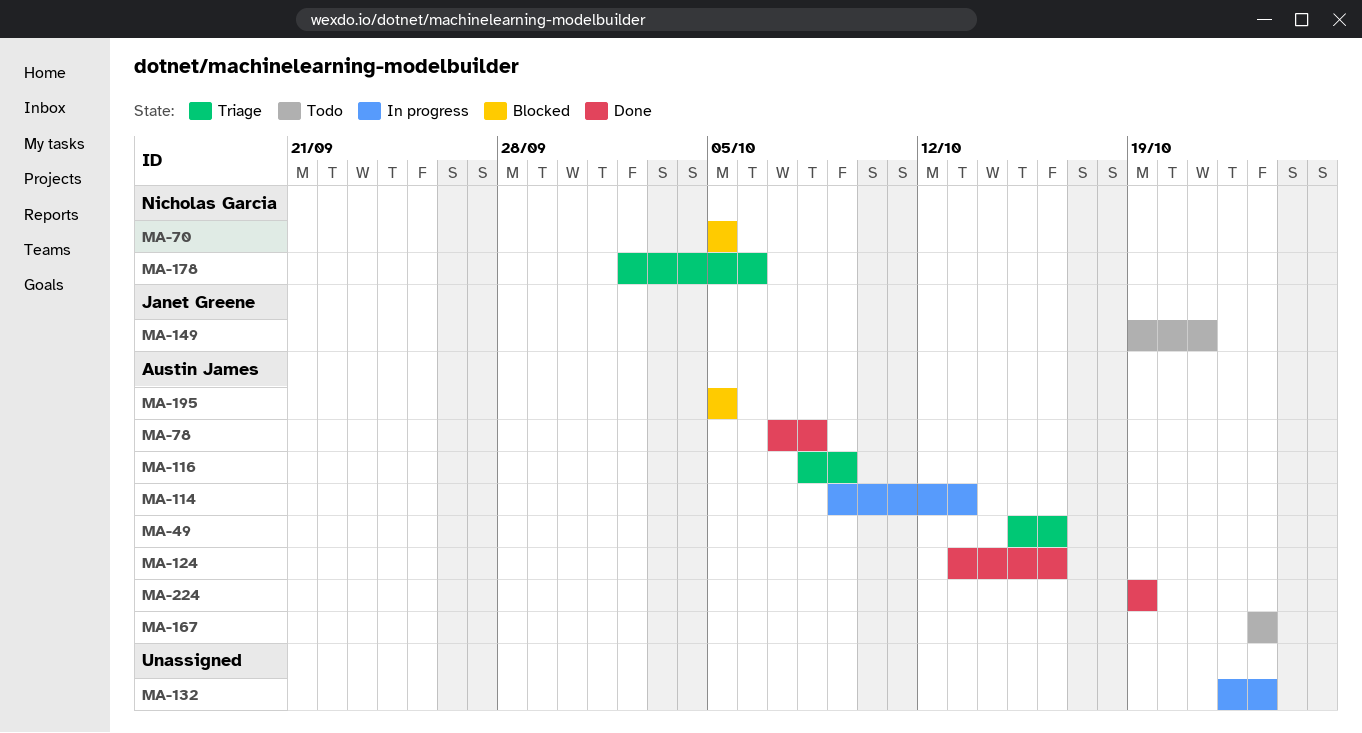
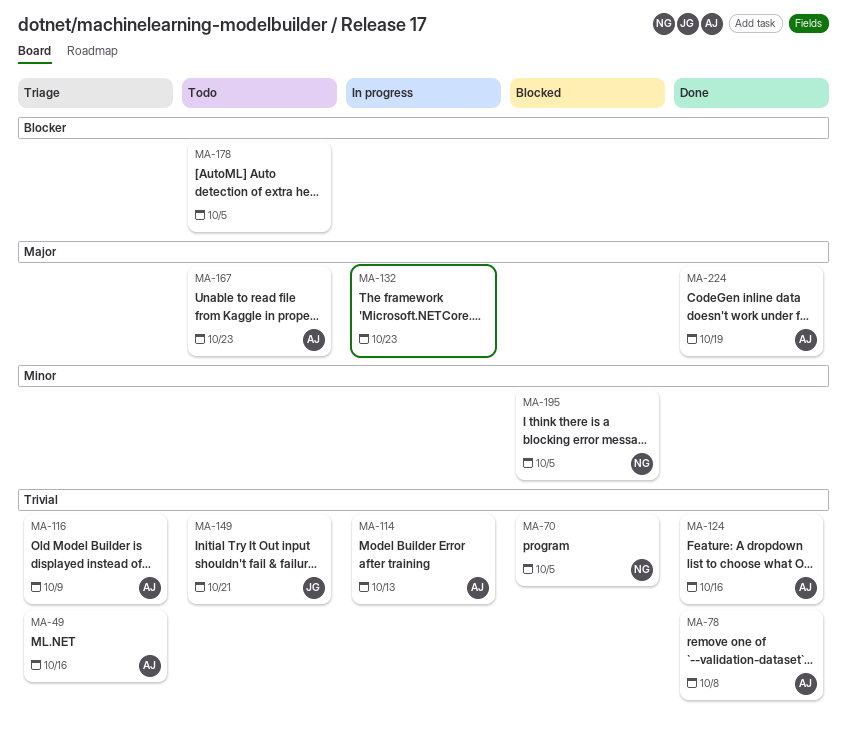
MA-178, status: Triage -> Todo
MA-178, owner: Nicholas Garcia -> none
MA-178, due: Oct 6 -> Oct 5
MA-195, owner: Austin James -> Nicholas Garcia

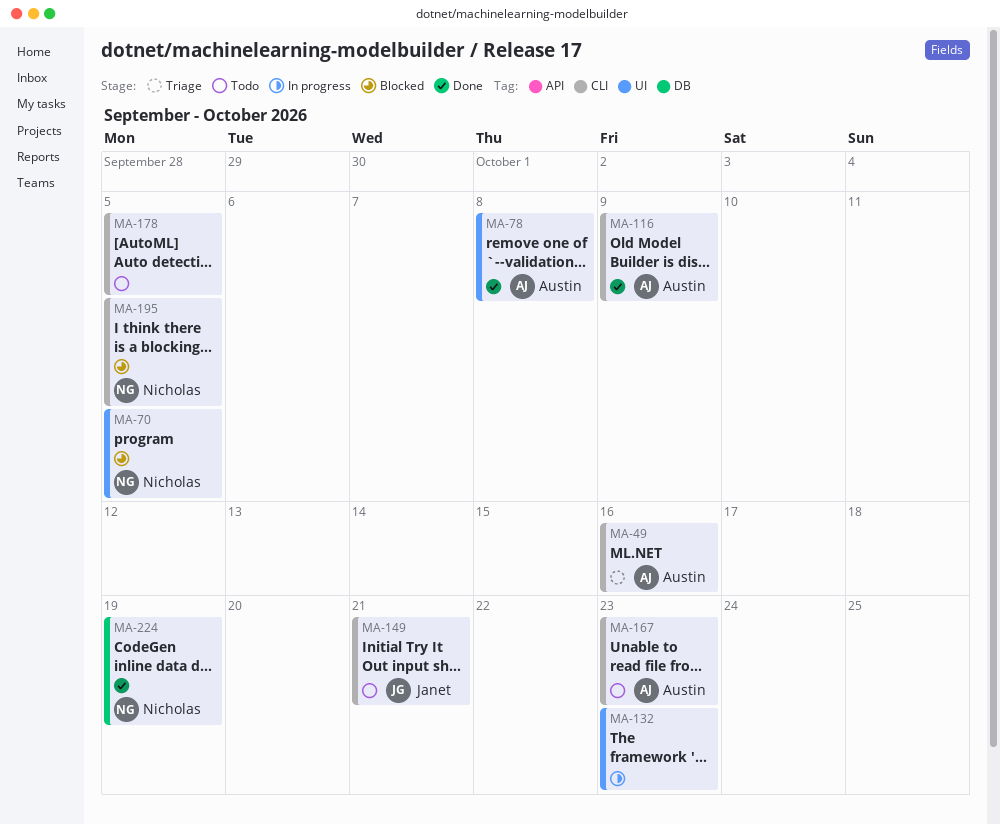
MA-114: present -> none
MA-116, status: Triage -> Done
MA-124: present -> none
MA-224, owner: Austin -> Nicholas

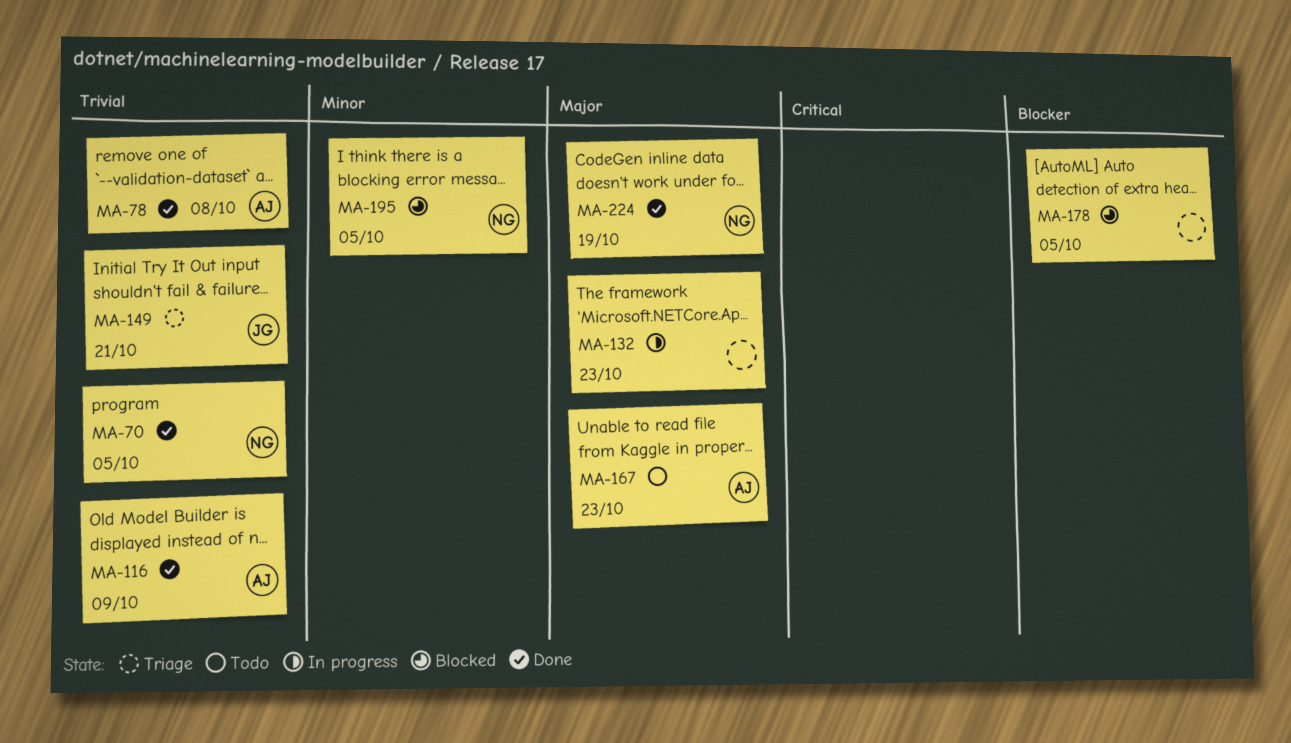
MA-49: present -> none
MA-70, status: Blocked -> Done
MA-149, status: Todo -> Triage
MA-178, status: Todo -> Blocked

